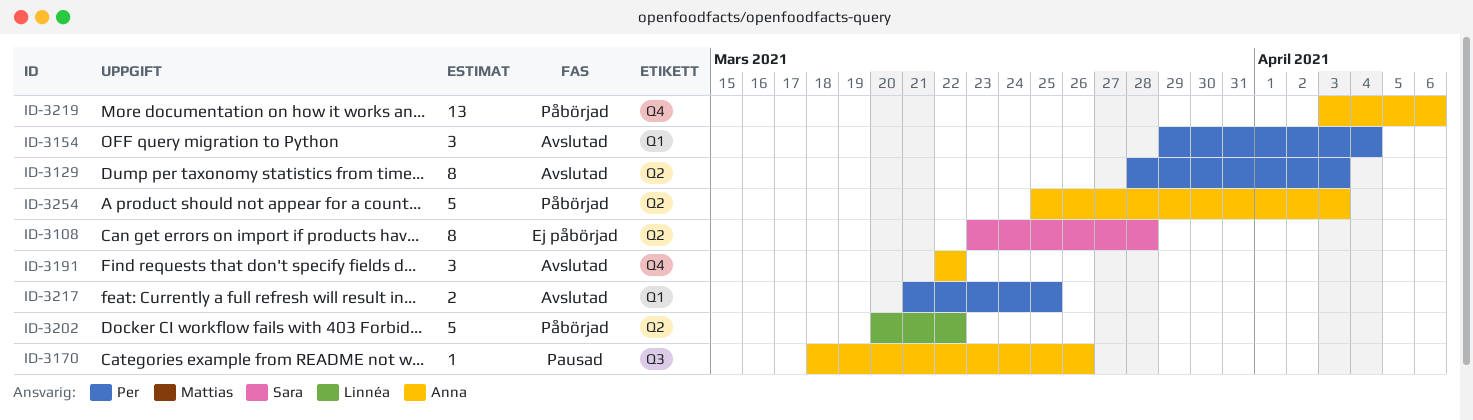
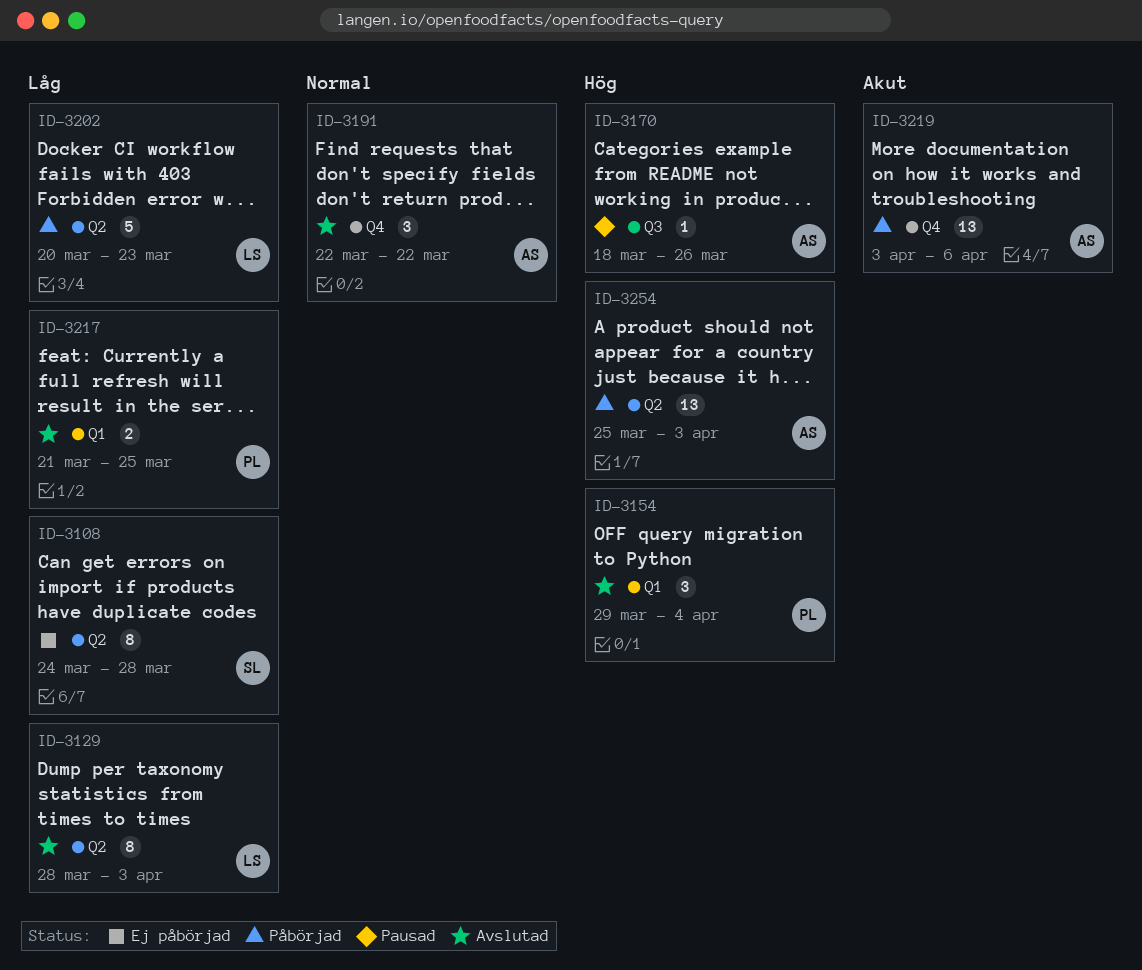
ID-3108, start: Mar 23 -> Mar 24
ID-3129, owner: Per -> Linnéa
ID-3202, due: Mar 22 -> Mar 23
ID-3254, estimate: 5 -> 13

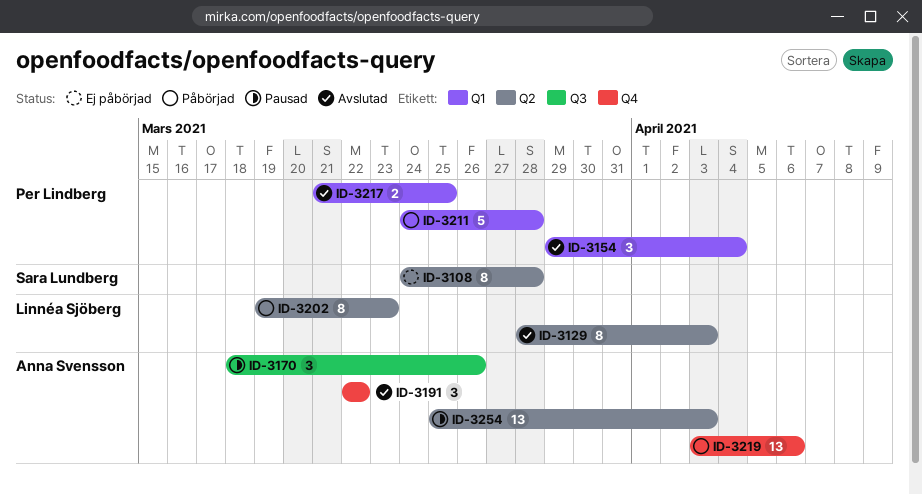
ID-3170, estimate: 1 -> 3
ID-3202, estimate: 5 -> 8
ID-3202, start: Mar 20 -> Mar 19
ID-3211: none -> present
ID-3254, status: Påbörjad -> Pausad

